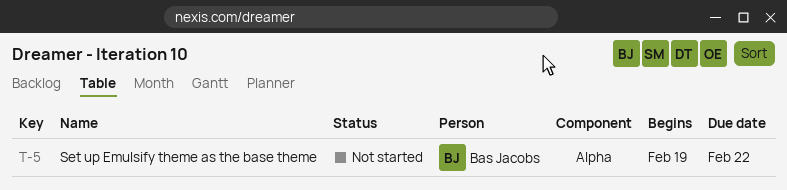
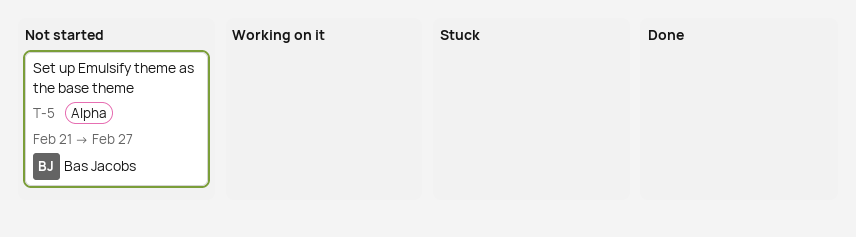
T-5, start: Feb 19 -> Feb 21
T-5, due: Feb 22 -> Feb 27

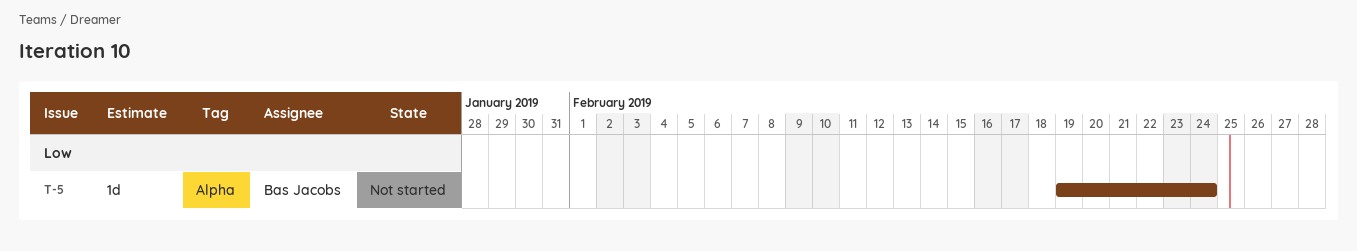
T-5, start: Feb 21 -> Feb 19
T-5, due: Feb 27 -> Feb 24

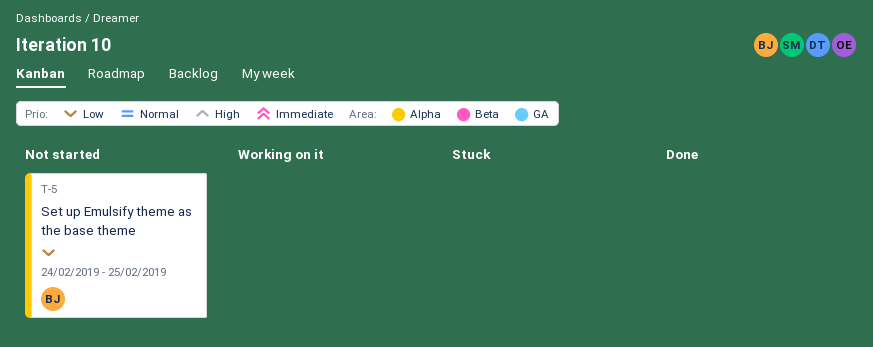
T-5, start: Feb 19 -> Feb 24
T-5, due: Feb 24 -> Feb 25

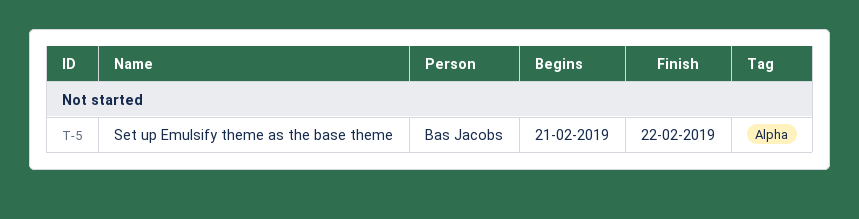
T-5, start: Feb 24 -> Feb 21
T-5, due: Feb 25 -> Feb 22

